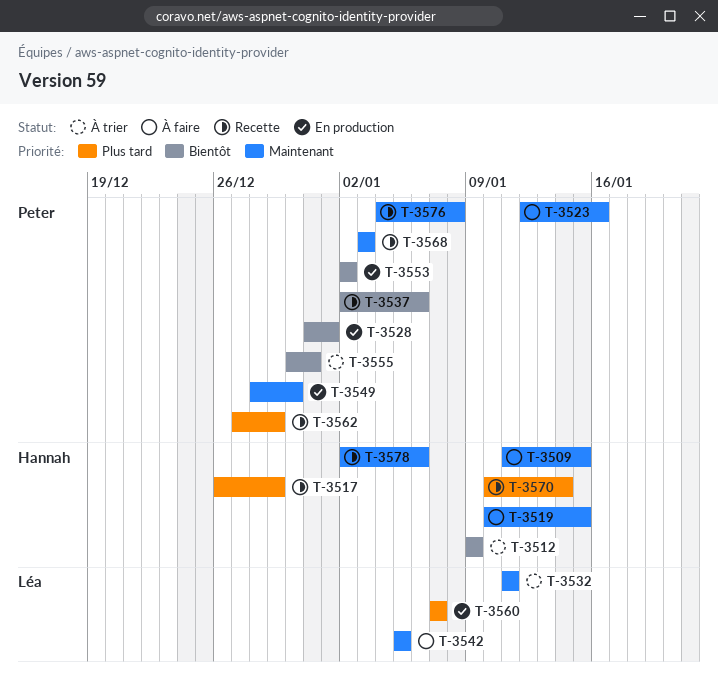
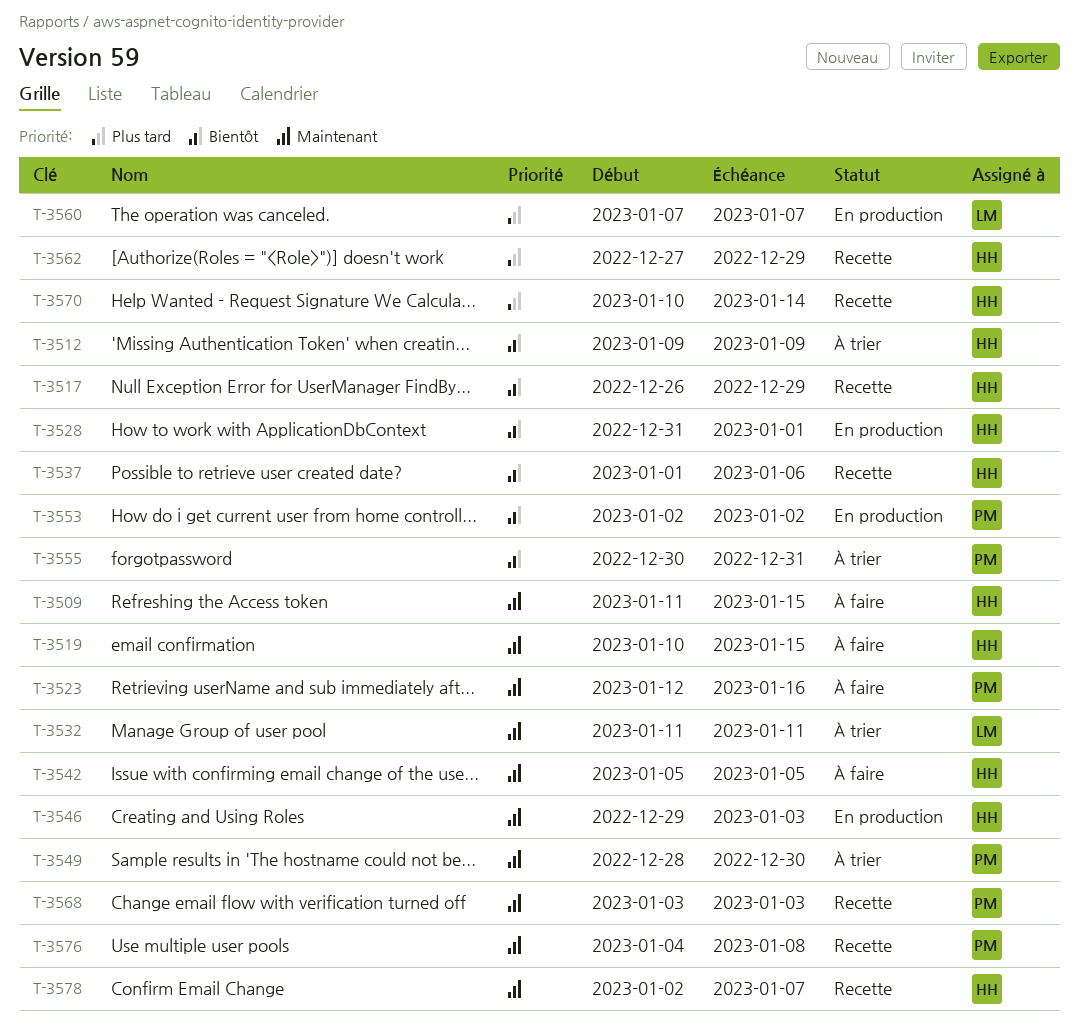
T-3517, priority: Plus tard -> Bientôt
T-3528, owner: Peter -> Hannah
T-3537, owner: Peter -> Hannah
T-3537, start: Jan 2 -> Jan 1
T-3542, owner: Léa -> Hannah
T-3546: none -> present
T-3549, status: En production -> À trier
T-3562, owner: Peter -> Hannah
T-3578, due: Jan 6 -> Jan 7

